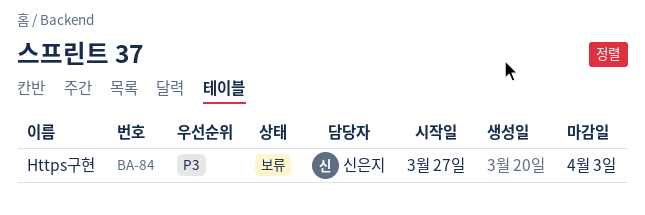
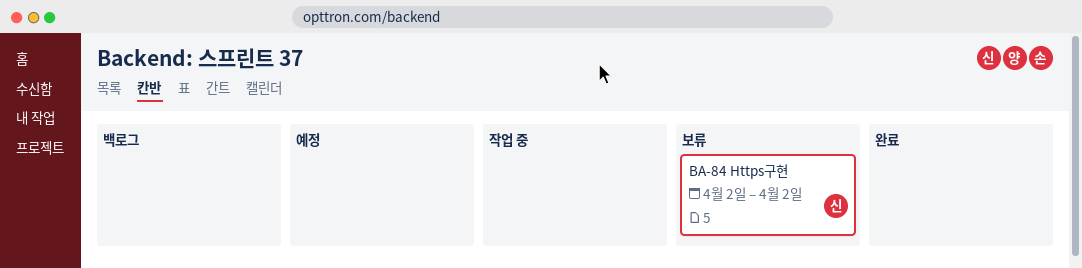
BA-84, start: Mar 27 -> Apr 2
BA-84, due: Apr 3 -> Apr 2

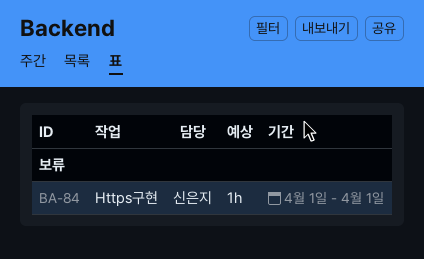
BA-84, start: Apr 2 -> Apr 1
BA-84, due: Apr 2 -> Apr 1

